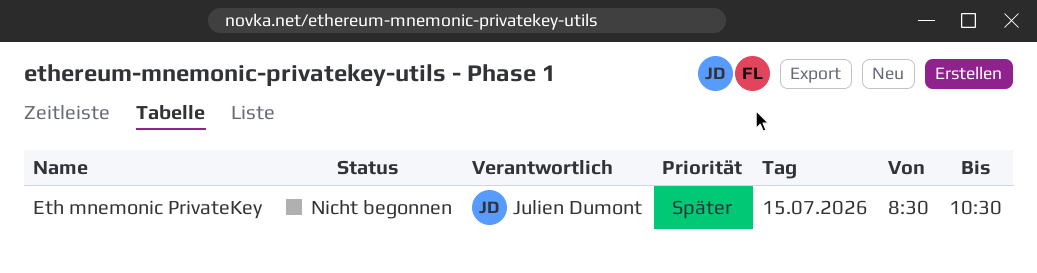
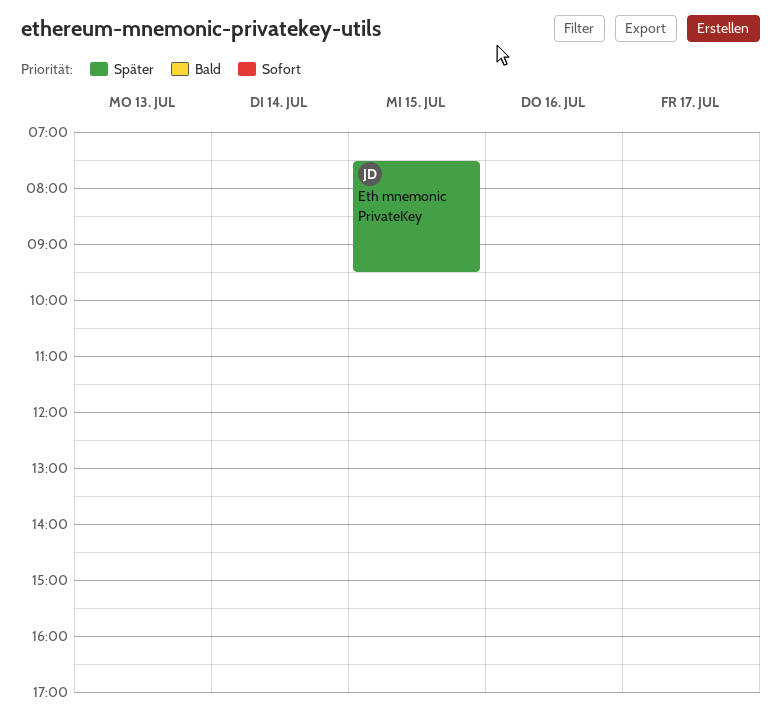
Eth mnemonic PrivateKey, begins: 08:30 -> 07:30
Eth mnemonic PrivateKey, ends: 10:30 -> 09:30

